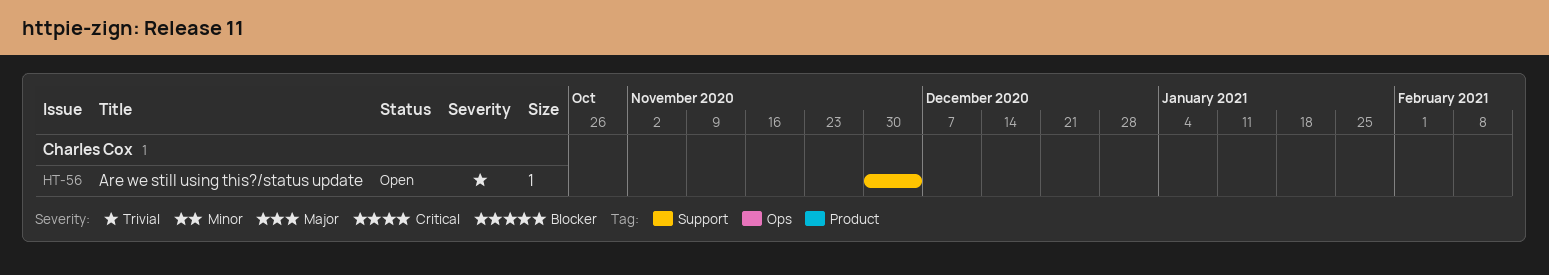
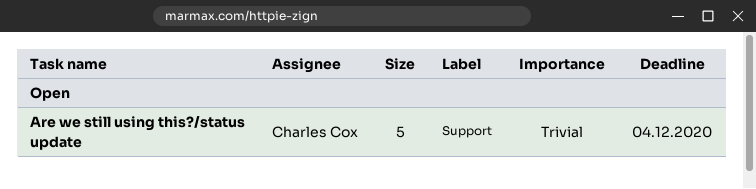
Are we still using this?/status update, estimate: 1 -> 5

